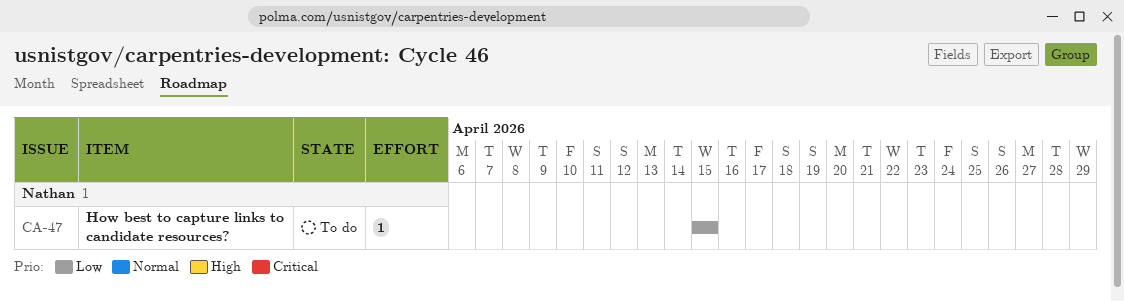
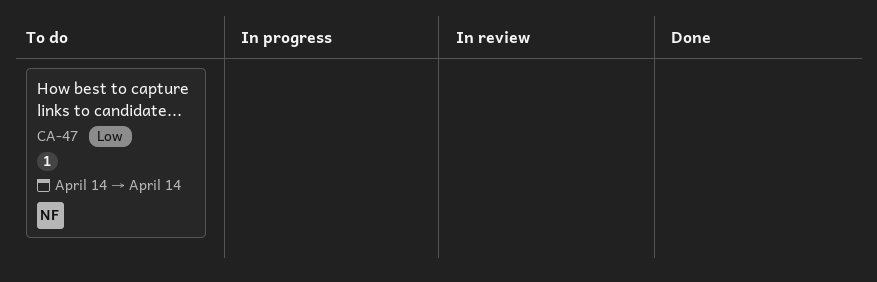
CA-47, start: Apr 15 -> Apr 14
CA-47, due: Apr 15 -> Apr 14

